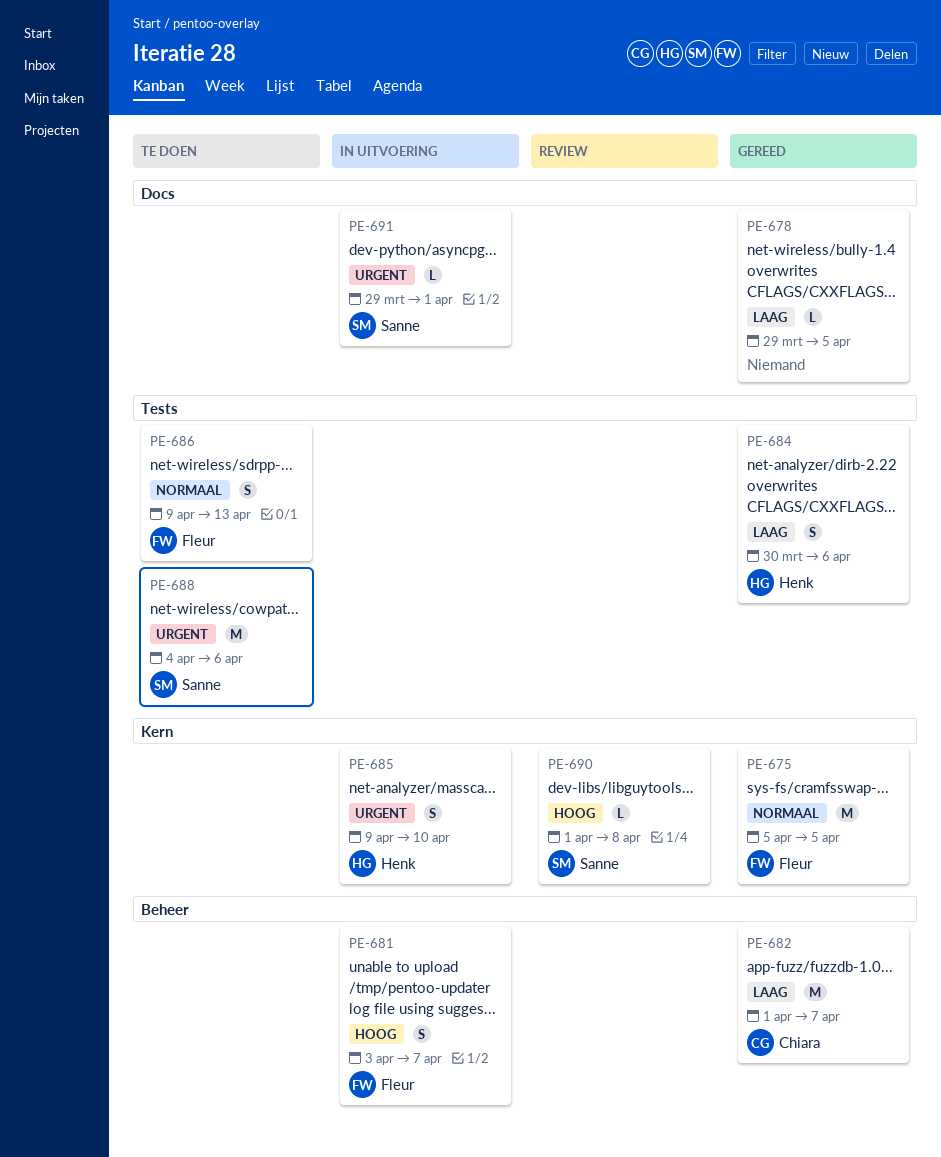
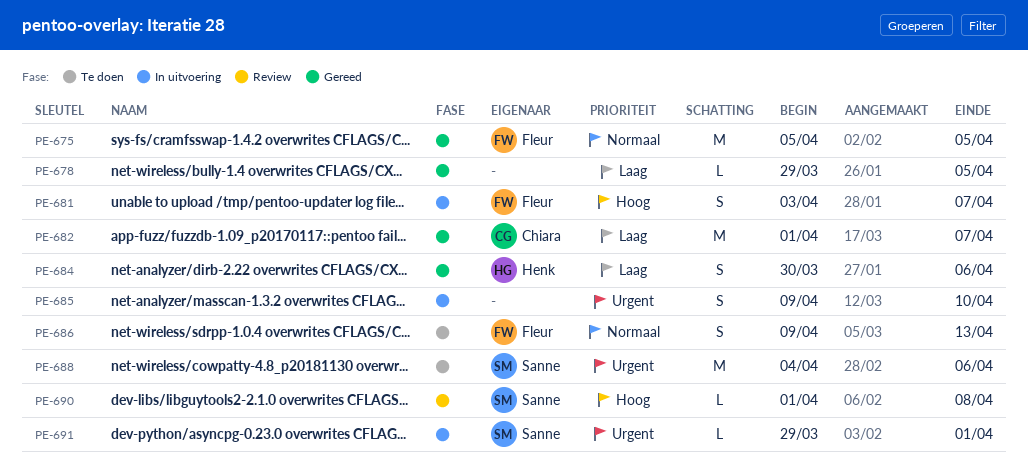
PE-685, owner: Henk -> none

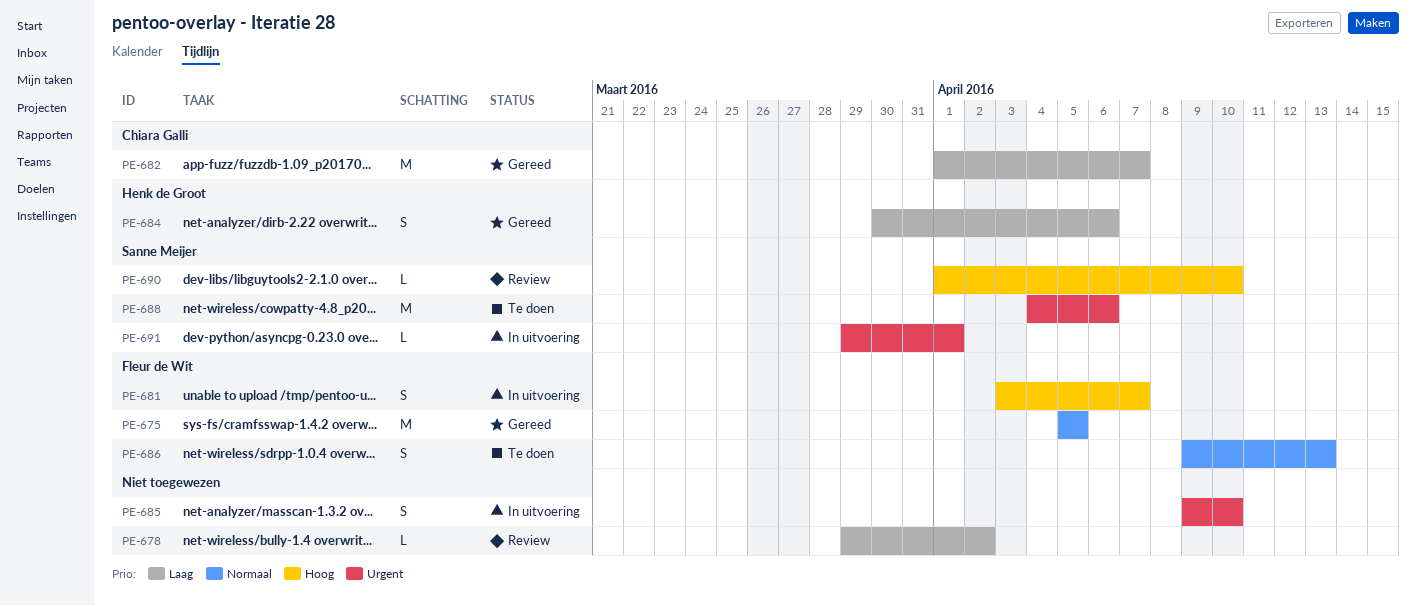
PE-678, status: Gereed -> Review
PE-678, due: Apr 5 -> Apr 2
PE-690, due: Apr 8 -> Apr 10

